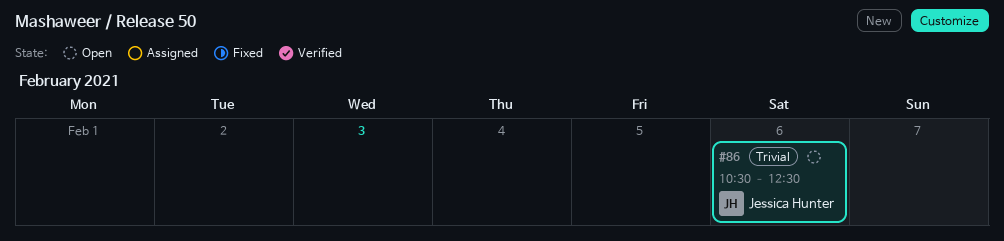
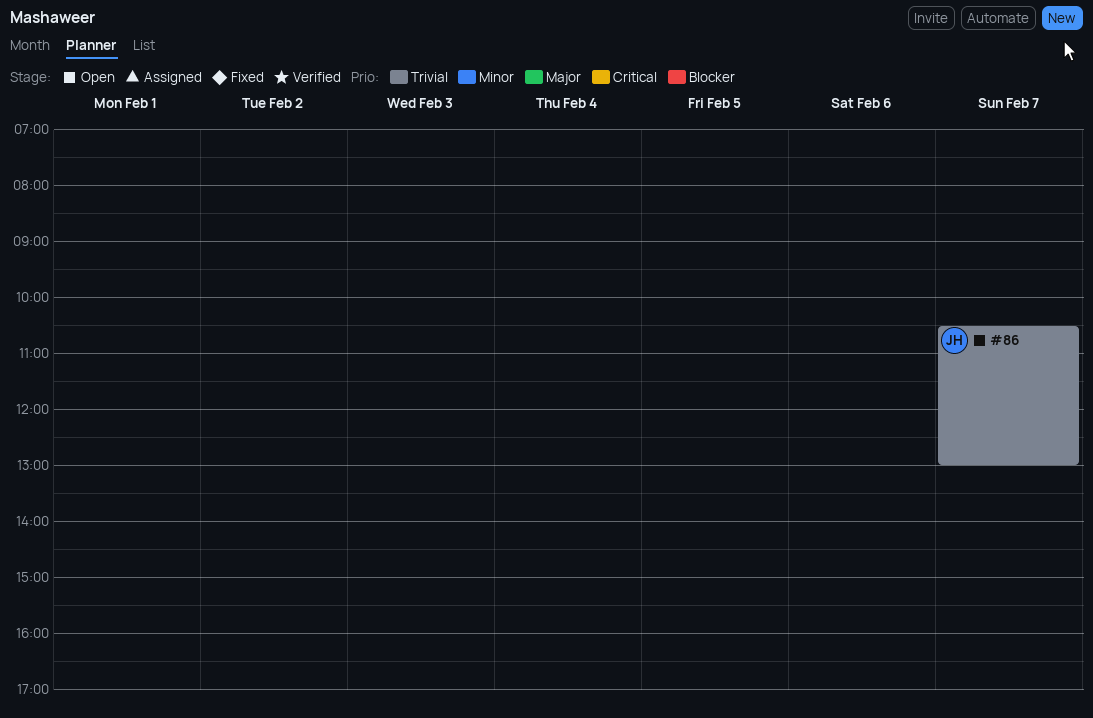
#86, day: Feb 6 -> Feb 7
#86, ends: 12:30 -> 13:00

